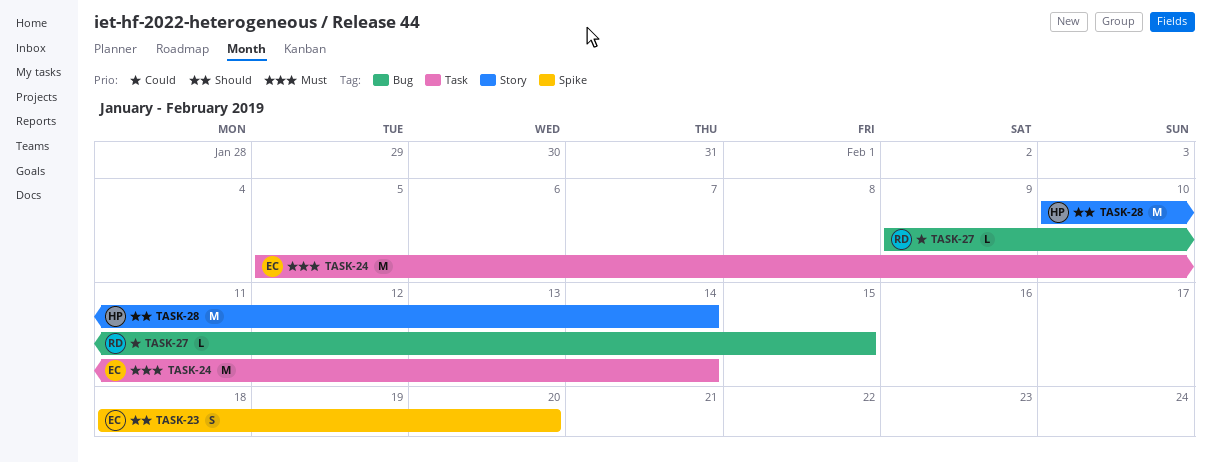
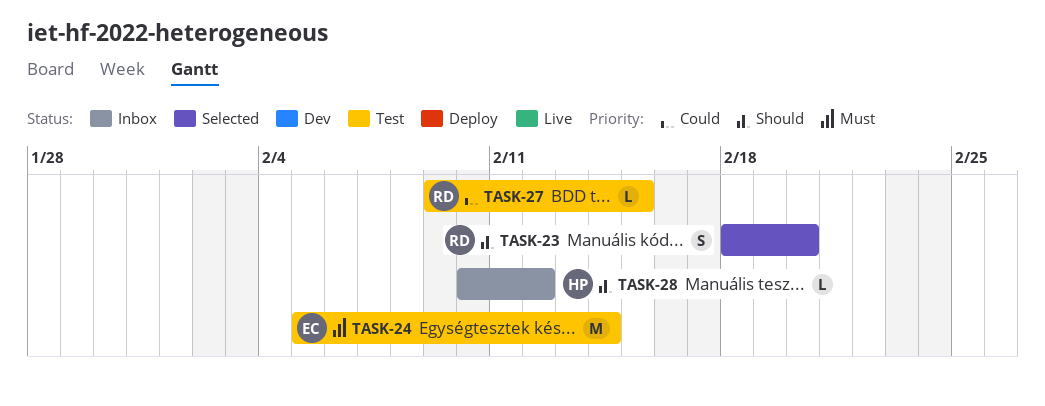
TASK-23, owner: EC -> RD
TASK-28, estimate: M -> L
TASK-28, due: Feb 14 -> Feb 12

